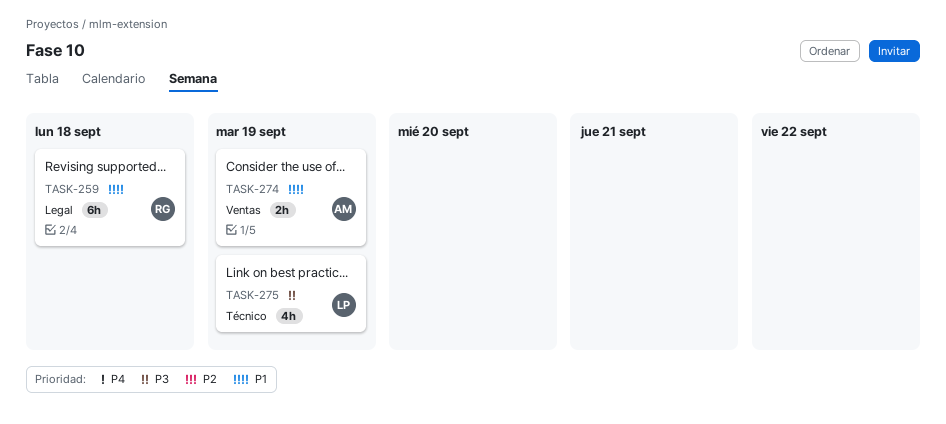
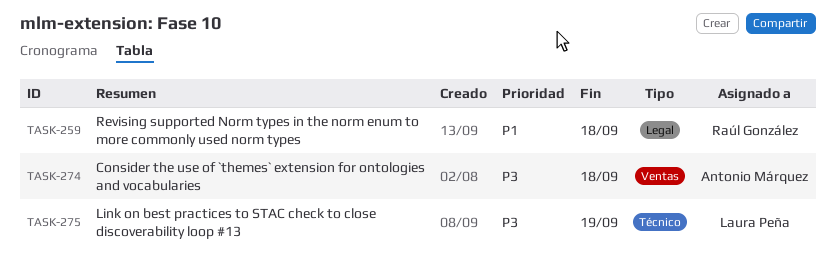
TASK-274, priority: P1 -> P3
TASK-274, due: Sep 19 -> Sep 18

